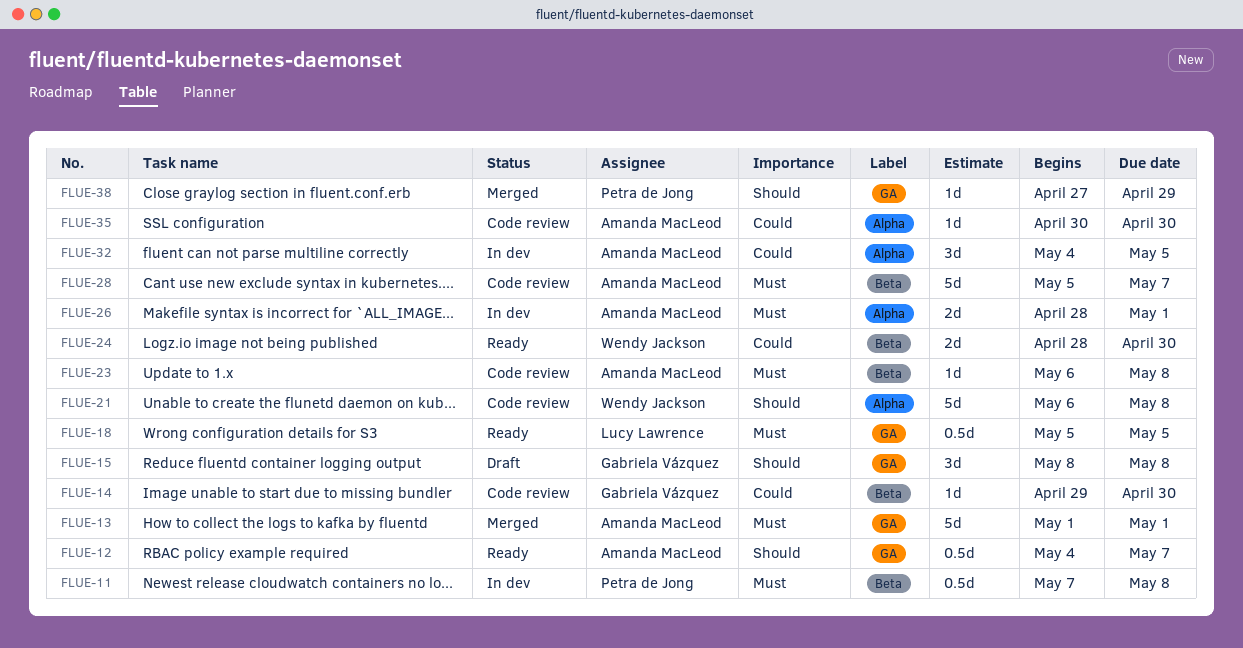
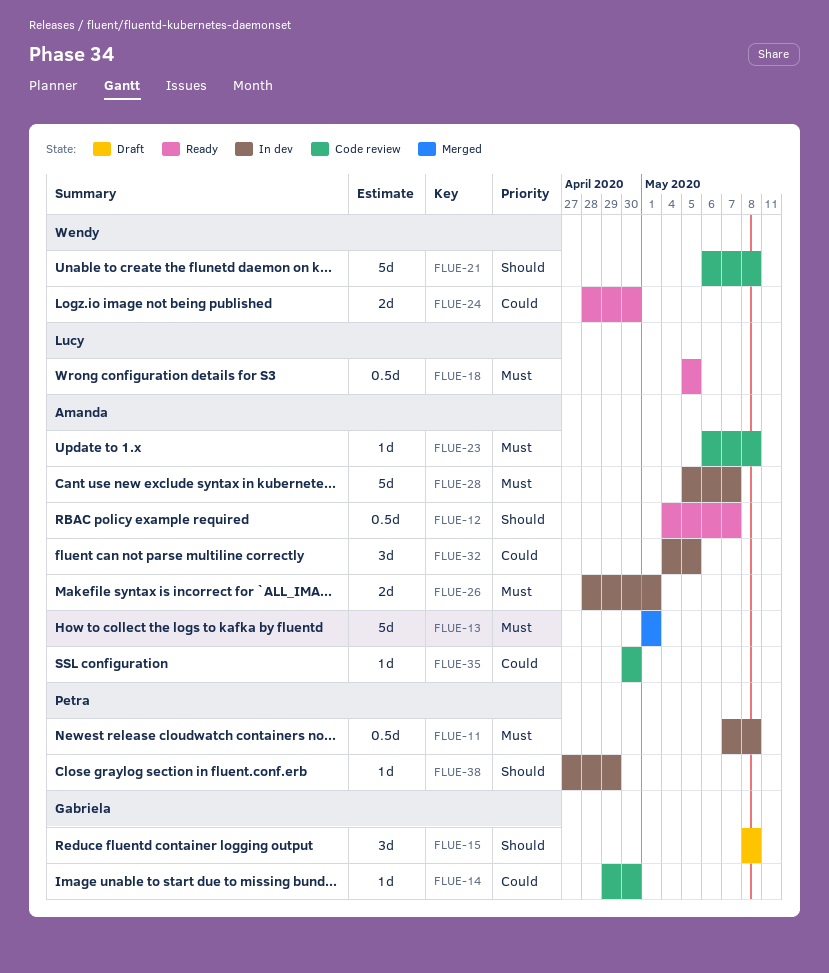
FLUE-28, status: Code review -> In dev
FLUE-38, status: Merged -> In dev

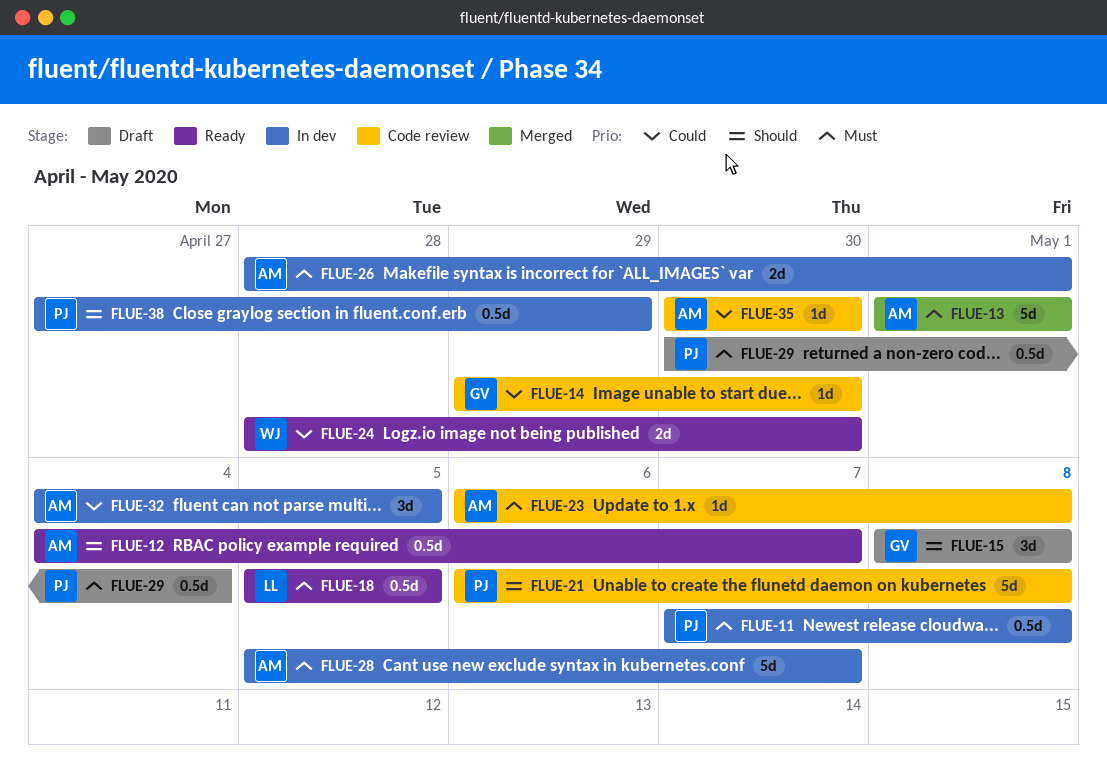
FLUE-21, owner: Wendy -> Petra
FLUE-29: none -> present
FLUE-38, estimate: 1d -> 0.5d

